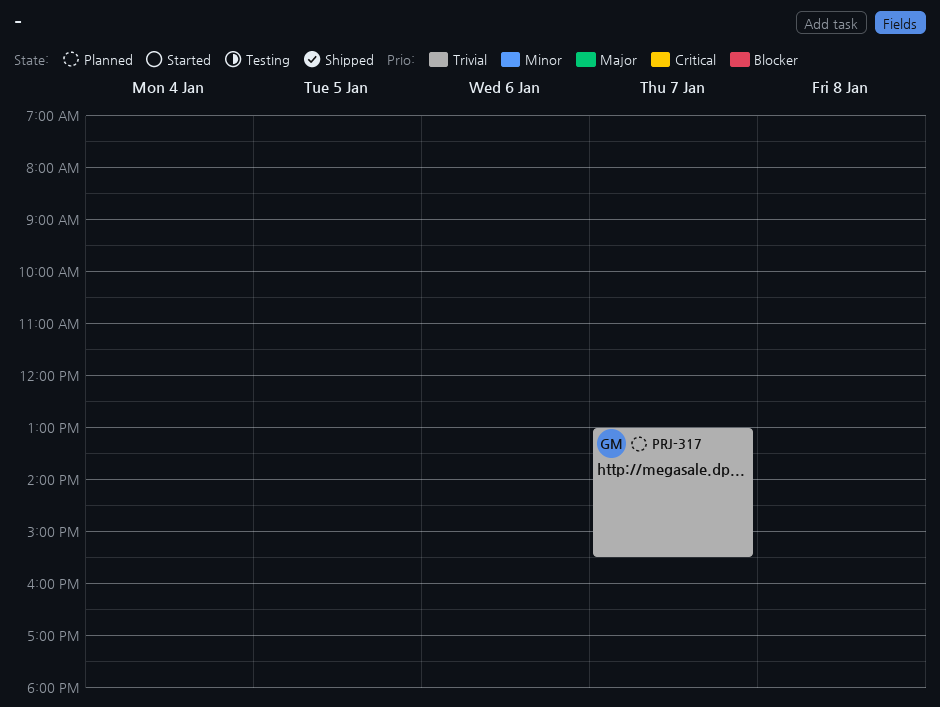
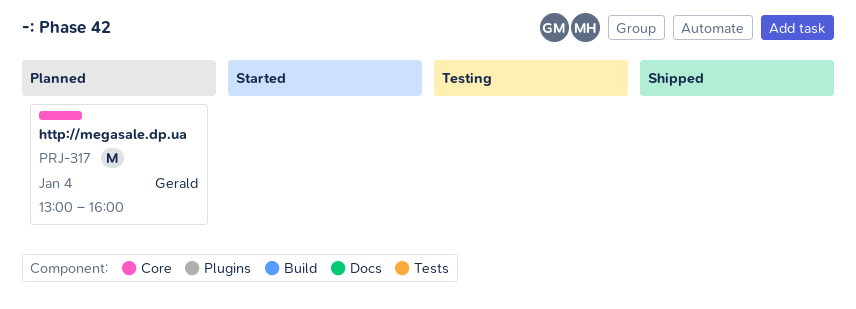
PRJ-317, day: Jan 7 -> Jan 4
PRJ-317, ends: 15:30 -> 16:00

